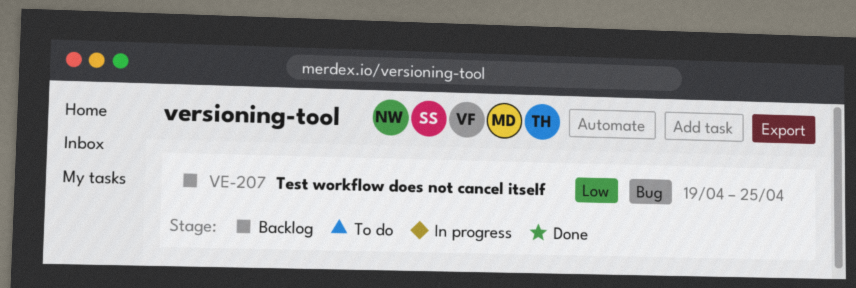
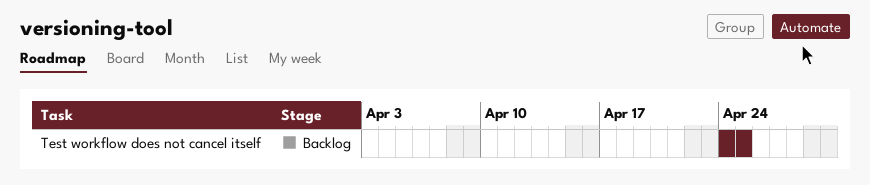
Test workflow does not cancel itself, start: Apr 19 -> Apr 24

